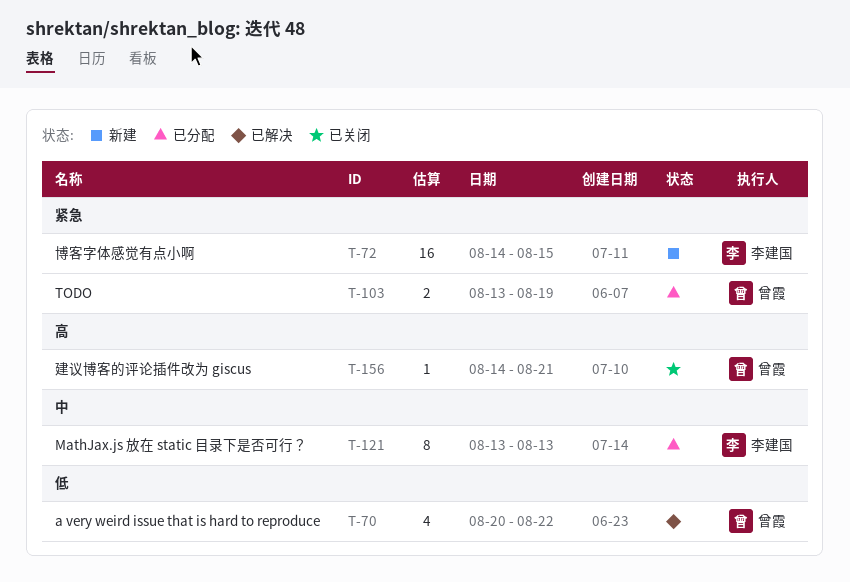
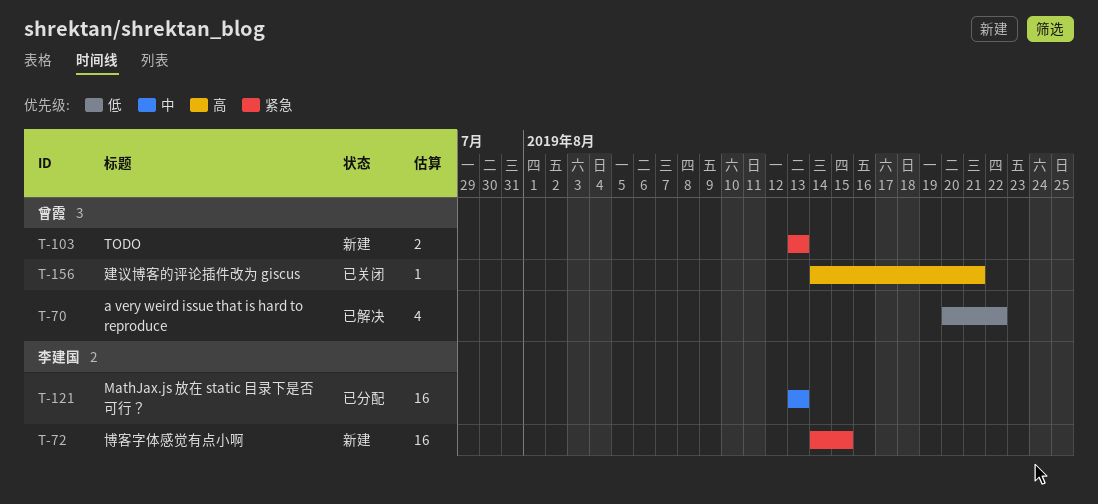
T-103, status: 已分配 -> 新建
T-103, due: Aug 19 -> Aug 13
T-121, estimate: 8 -> 16

